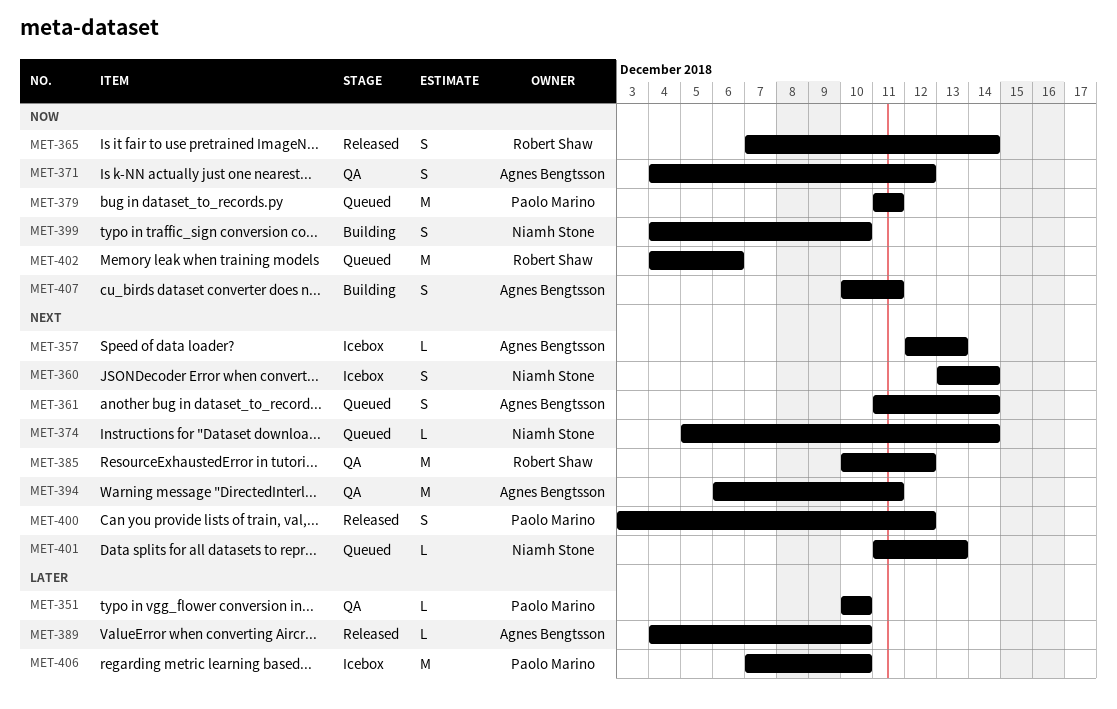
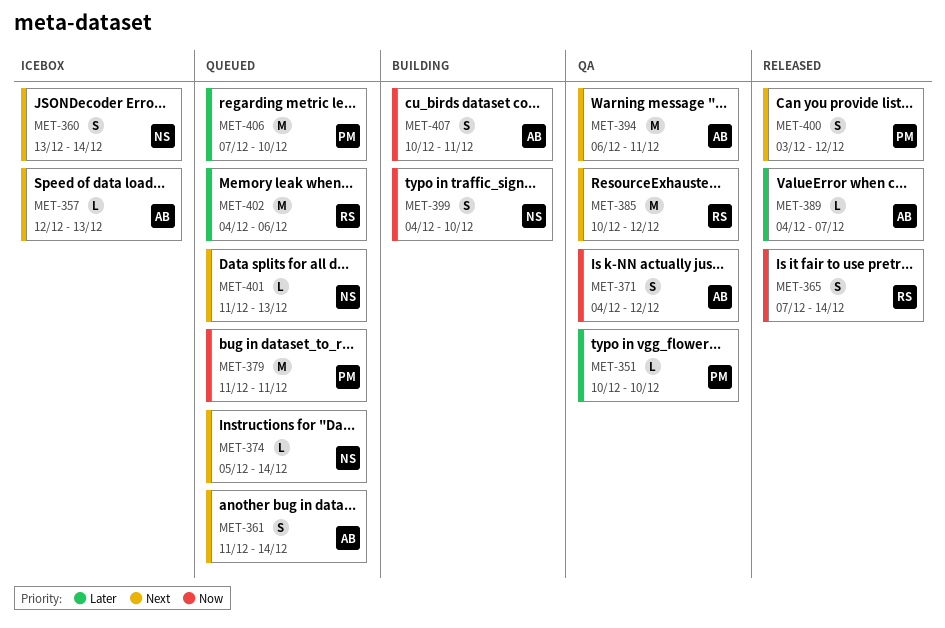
MET-389, due: Dec 10 -> Dec 7
MET-402, priority: Now -> Later
MET-406, status: Icebox -> Queued

